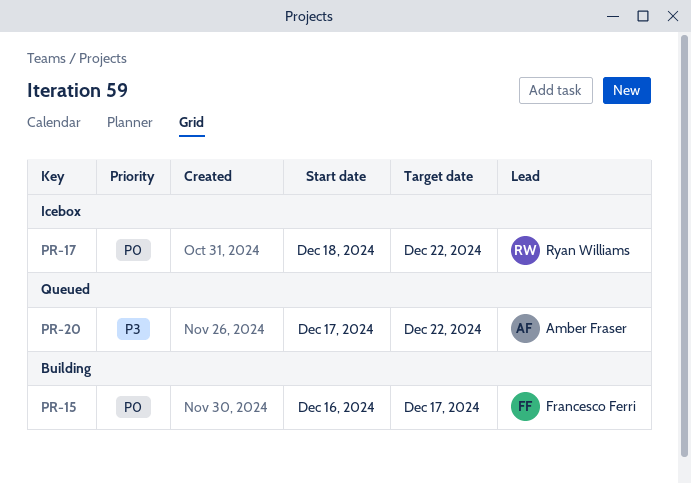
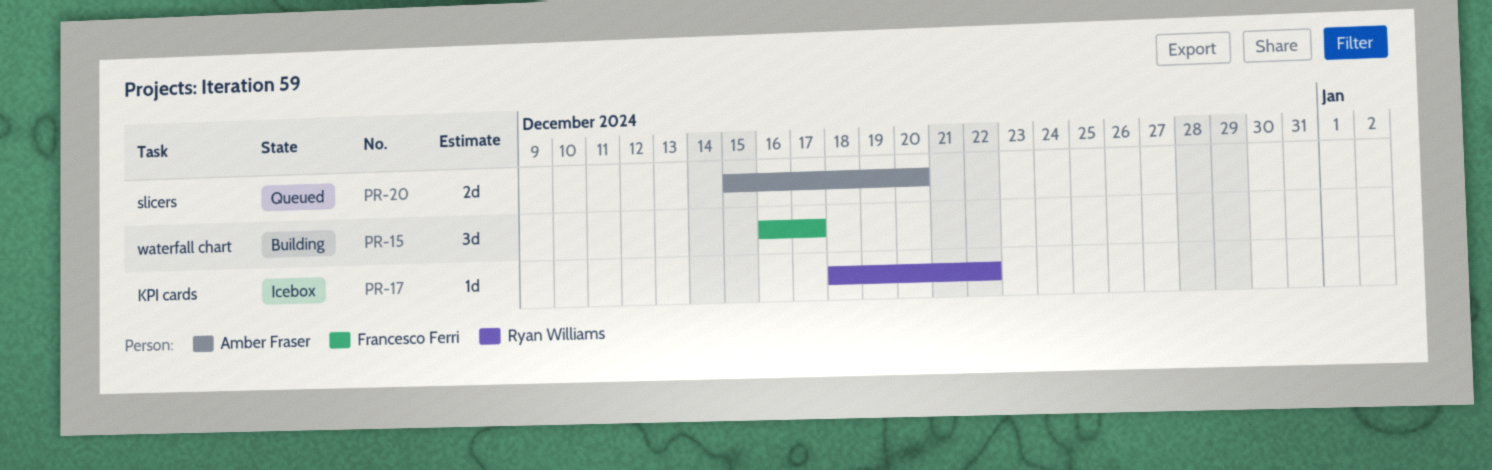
PR-20, start: Dec 17 -> Dec 15
PR-20, due: Dec 22 -> Dec 20

